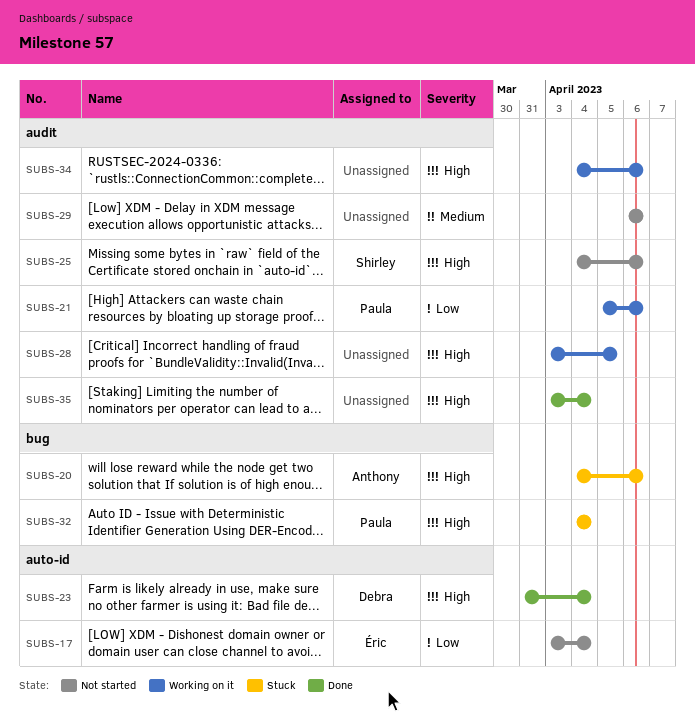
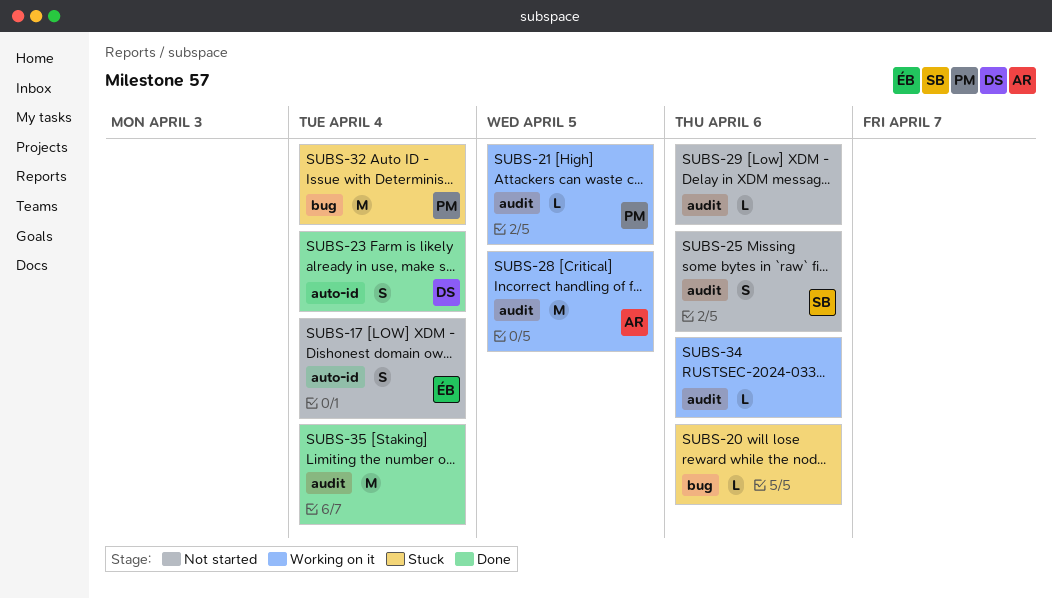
SUBS-20, owner: Anthony -> none
SUBS-21, due: Apr 6 -> Apr 5
SUBS-28, owner: none -> Anthony

